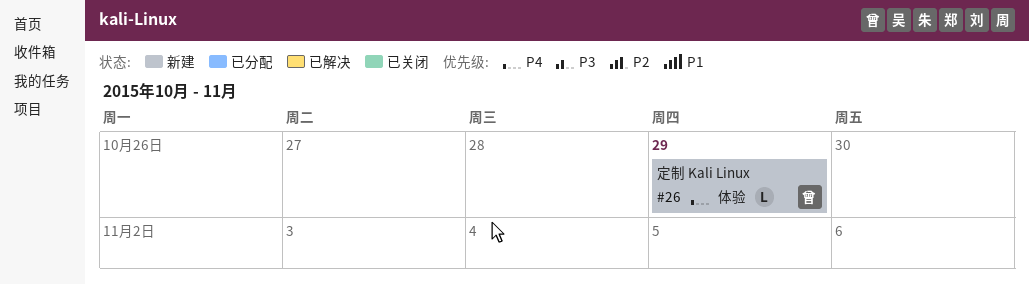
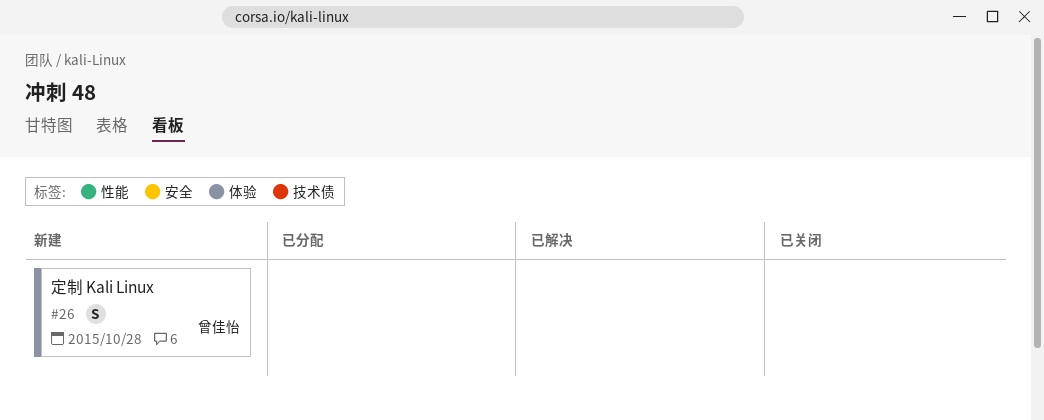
#26, estimate: L -> S
#26, due: Oct 29 -> Oct 28

